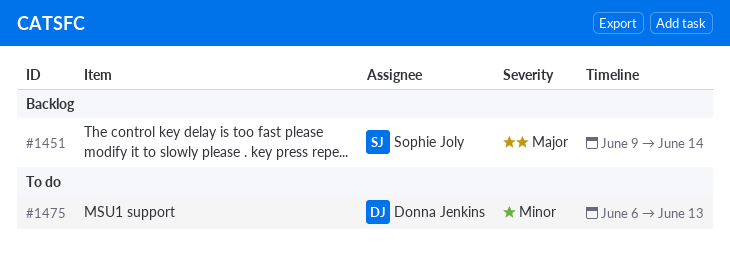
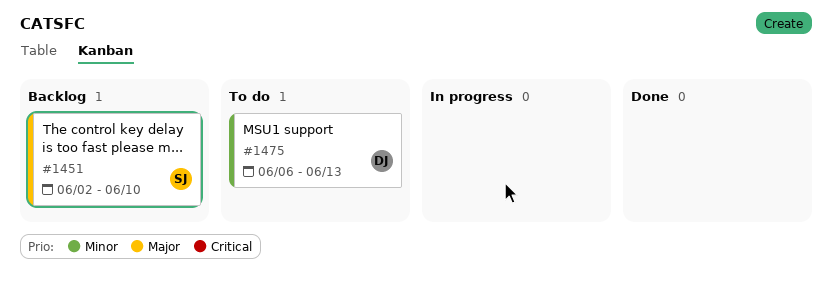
#1451, start: Jun 9 -> Jun 2
#1451, due: Jun 14 -> Jun 10

